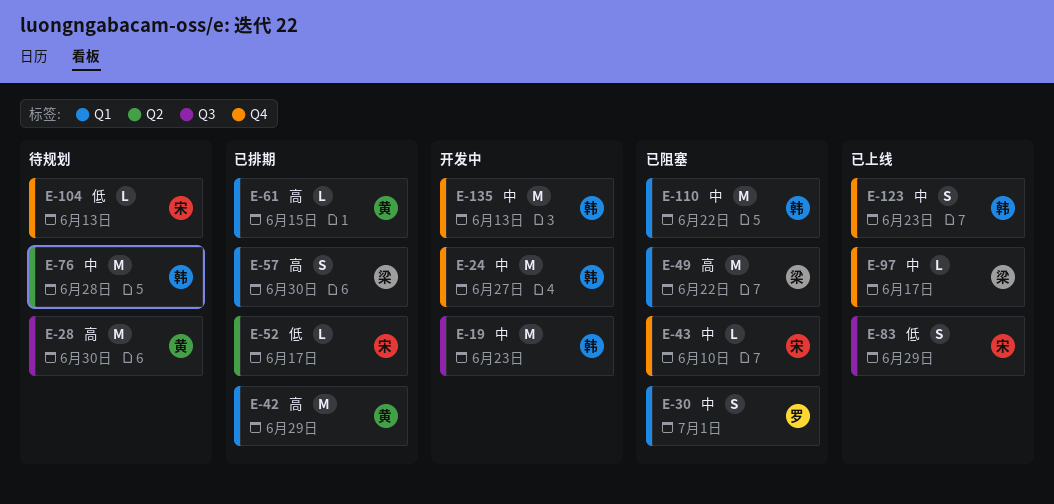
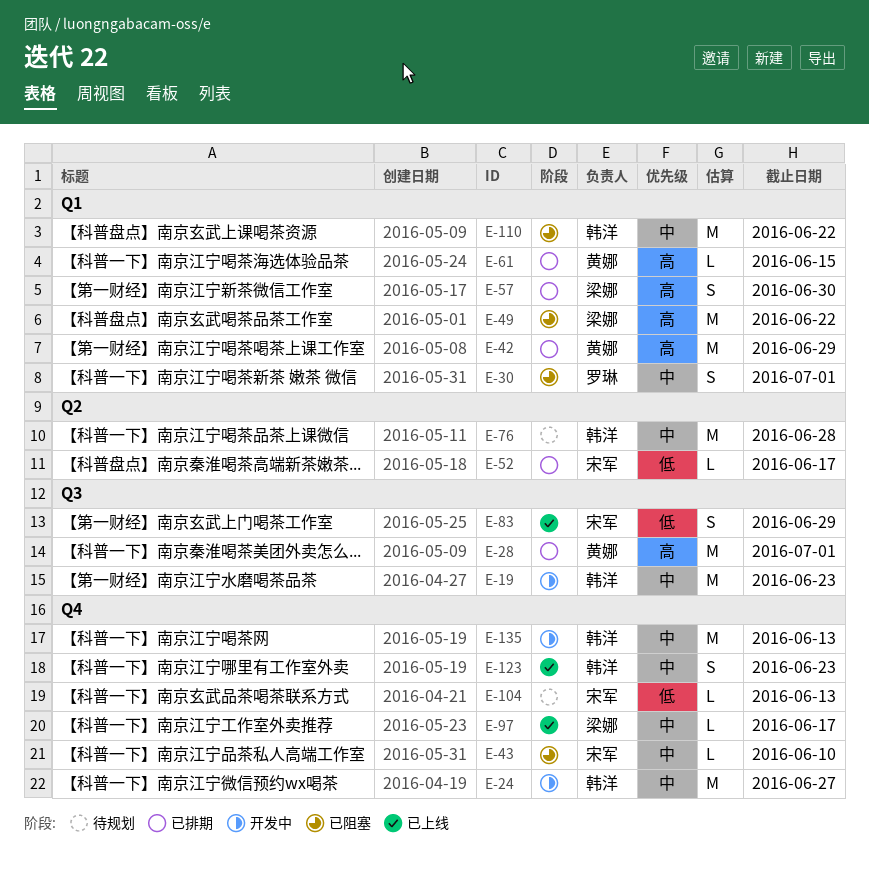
E-28, status: 待规划 -> 已排期
E-28, due: Jun 30 -> Jul 1

